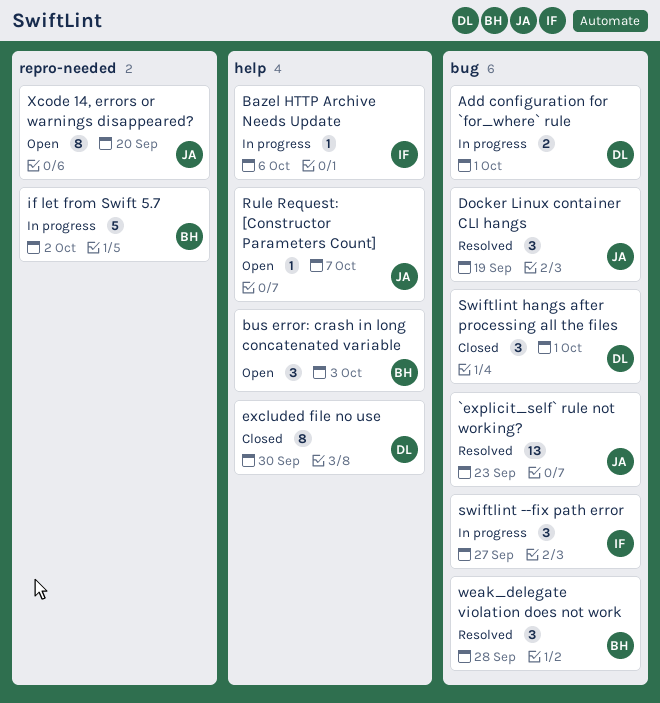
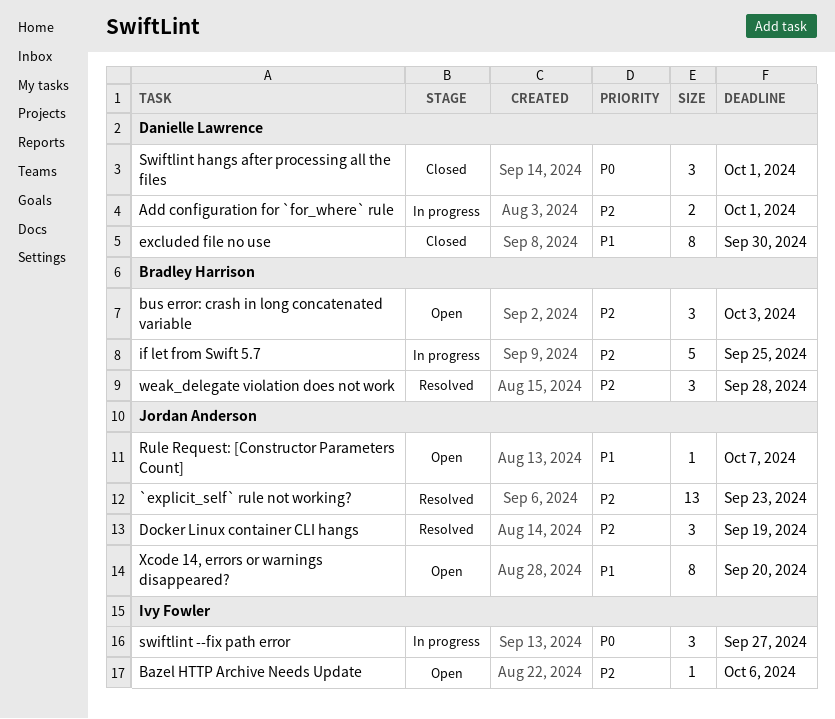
Bazel HTTP Archive Needs Update, status: In progress -> Open
if let from Swift 5.7, due: Oct 2 -> Sep 25

